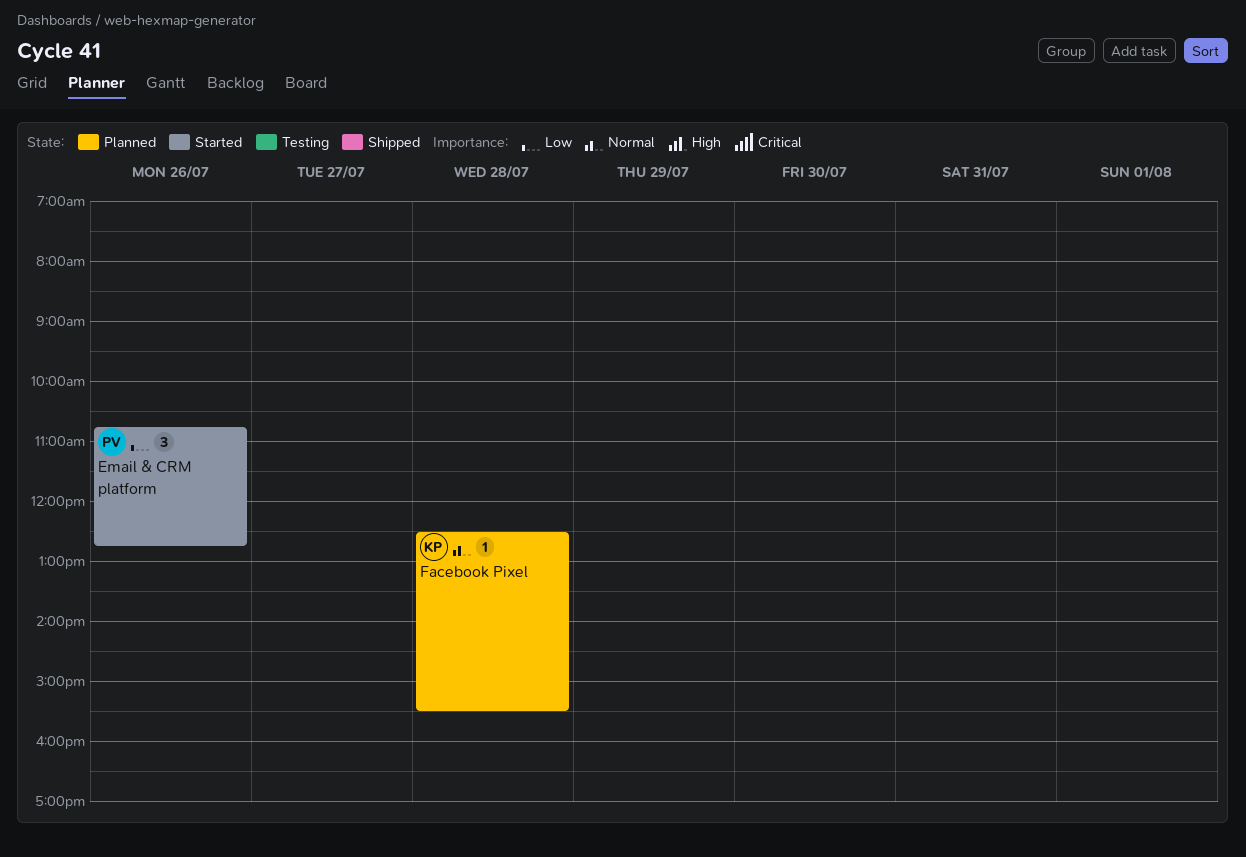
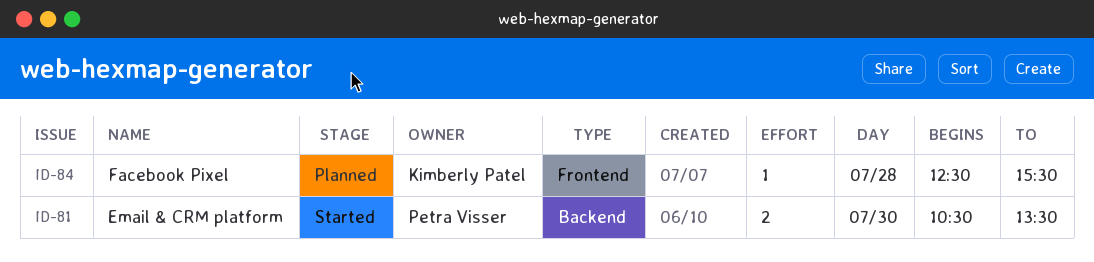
Email & CRM platform, estimate: 3 -> 2
Email & CRM platform, day: Jul 26 -> Jul 30
Email & CRM platform, begins: 10:45 -> 10:30
Email & CRM platform, ends: 12:45 -> 13:30

